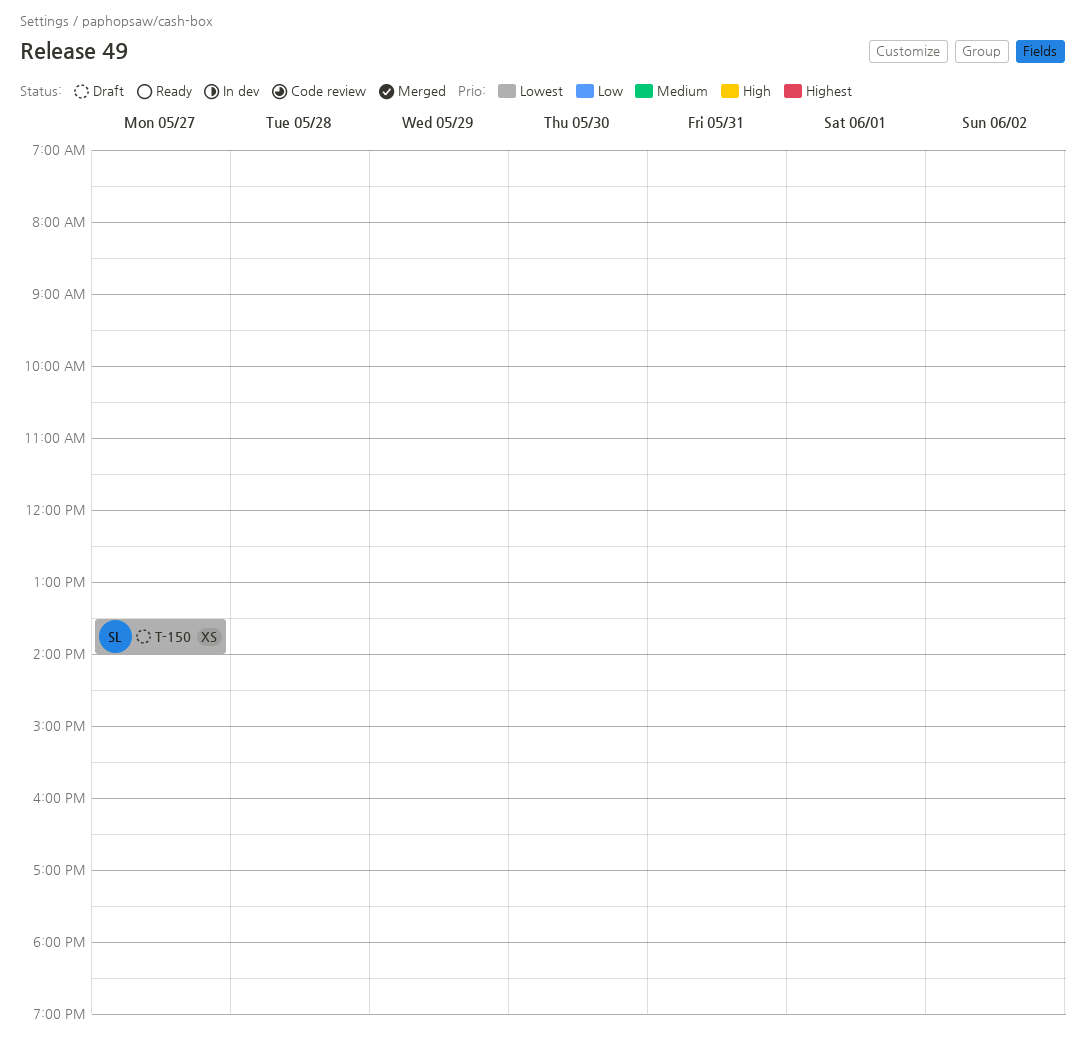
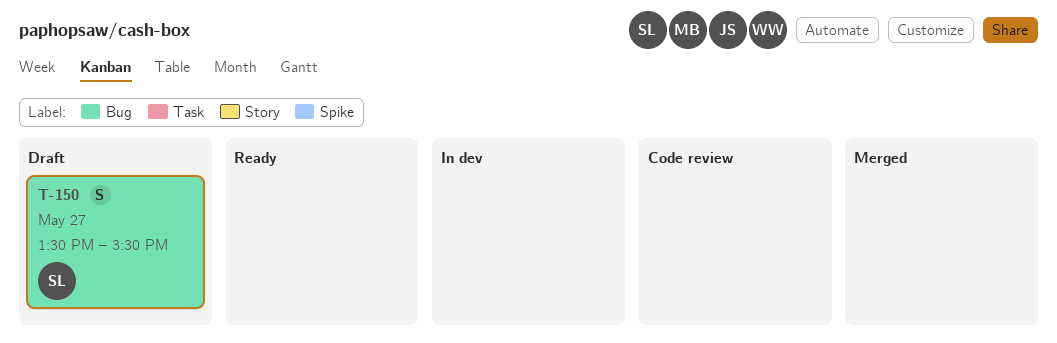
T-150, estimate: XS -> S
T-150, ends: 14:00 -> 15:30

